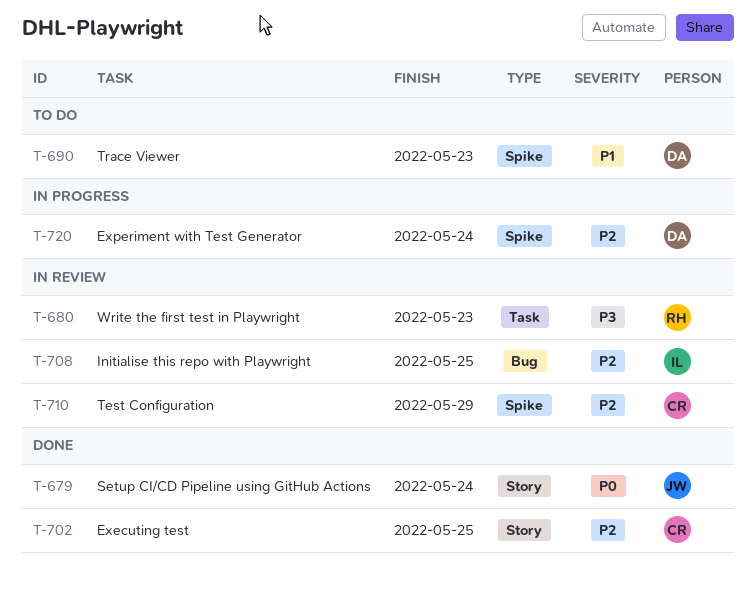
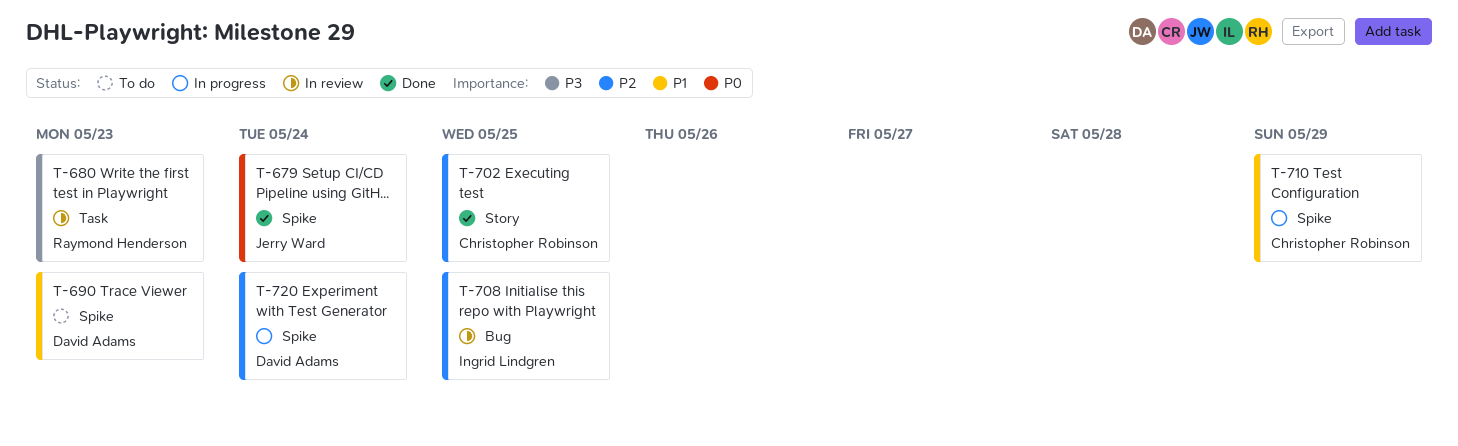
T-679, label: Story -> Spike
T-710, status: In review -> In progress
T-710, priority: P2 -> P1

